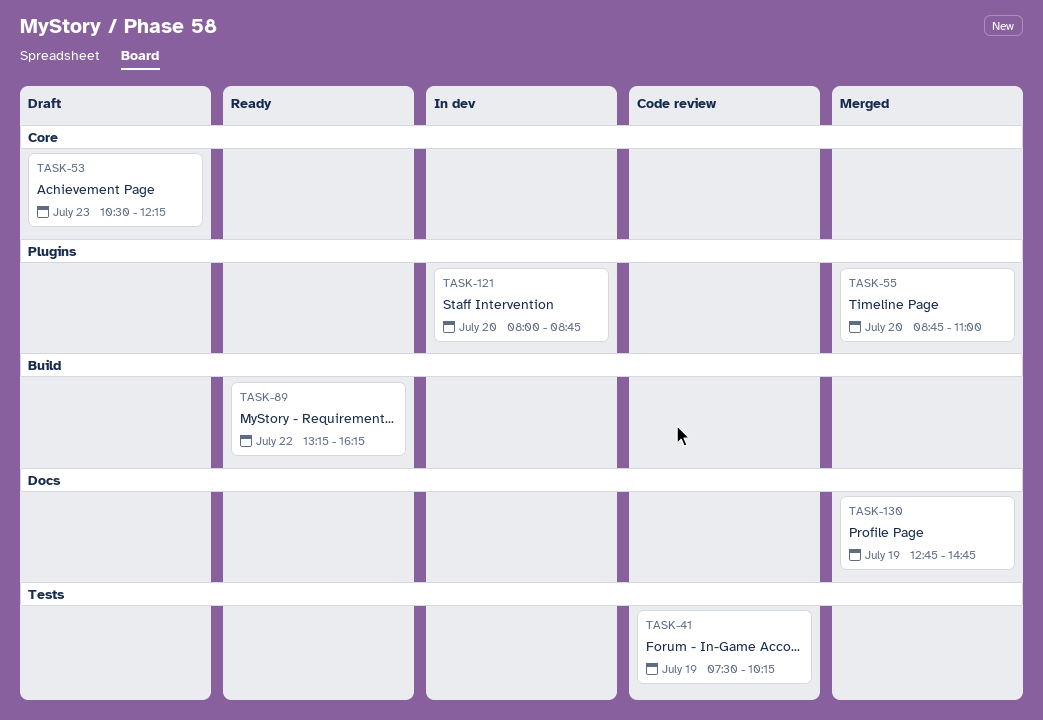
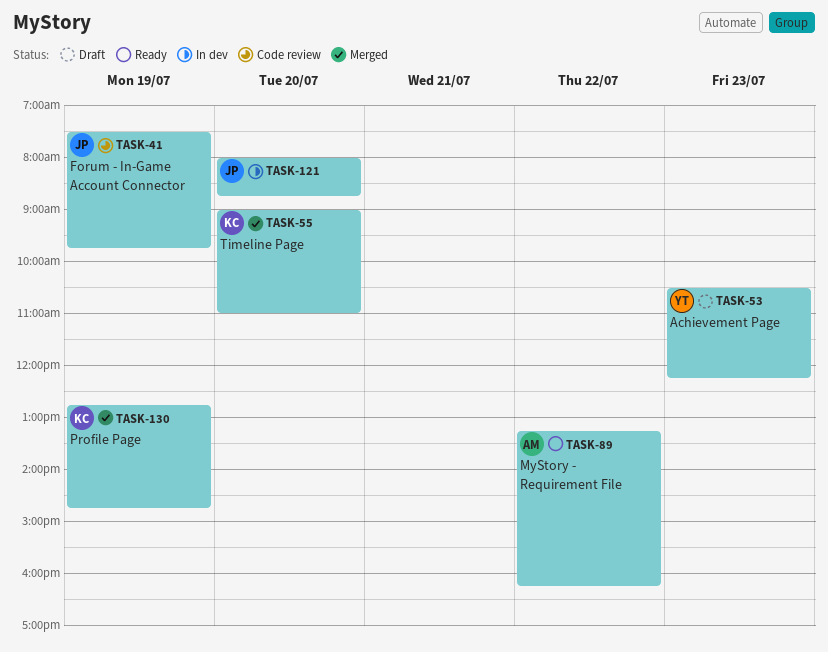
TASK-41, ends: 10:15 -> 09:45
TASK-55, begins: 08:45 -> 09:00

